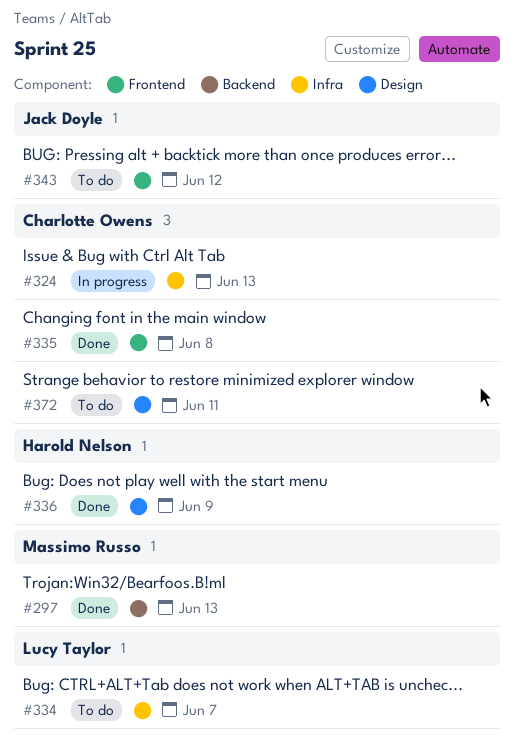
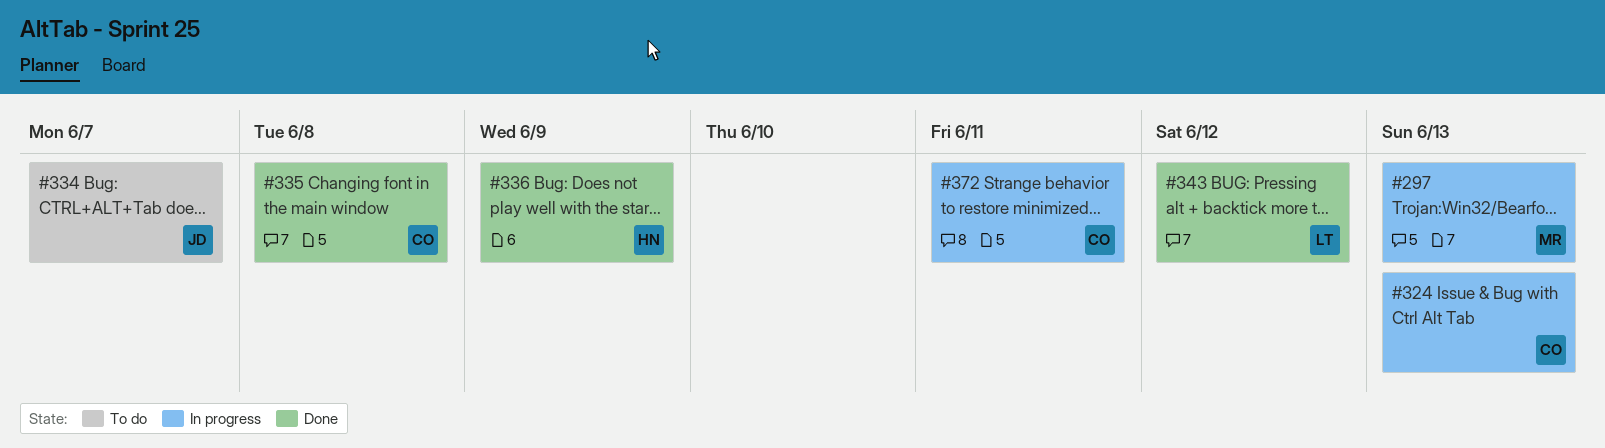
#297, status: Done -> In progress
#334, owner: Lucy Taylor -> Jack Doyle
#343, status: To do -> Done
#343, owner: Jack Doyle -> Lucy Taylor
#372, status: To do -> In progress

